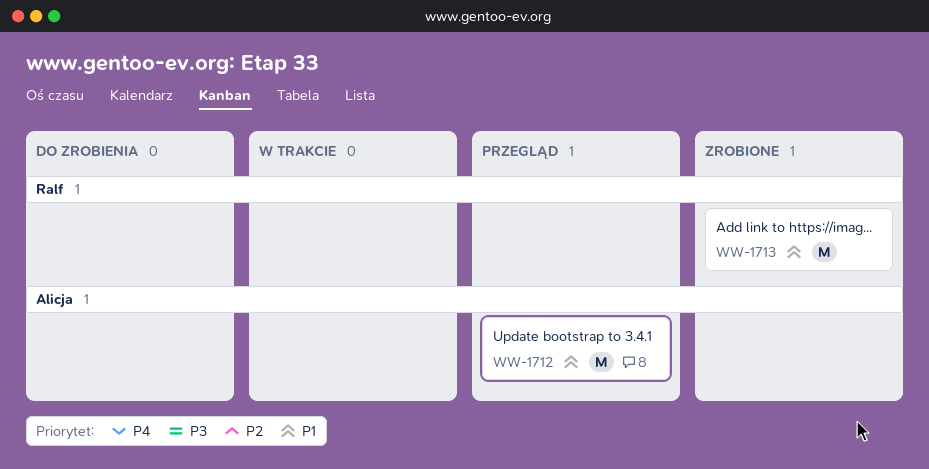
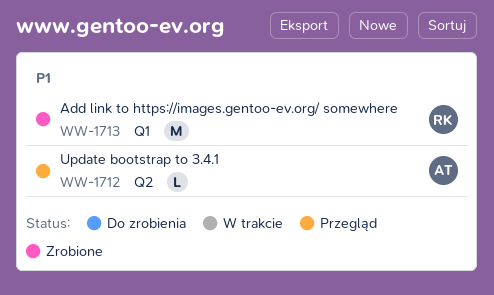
WW-1712, estimate: M -> L

